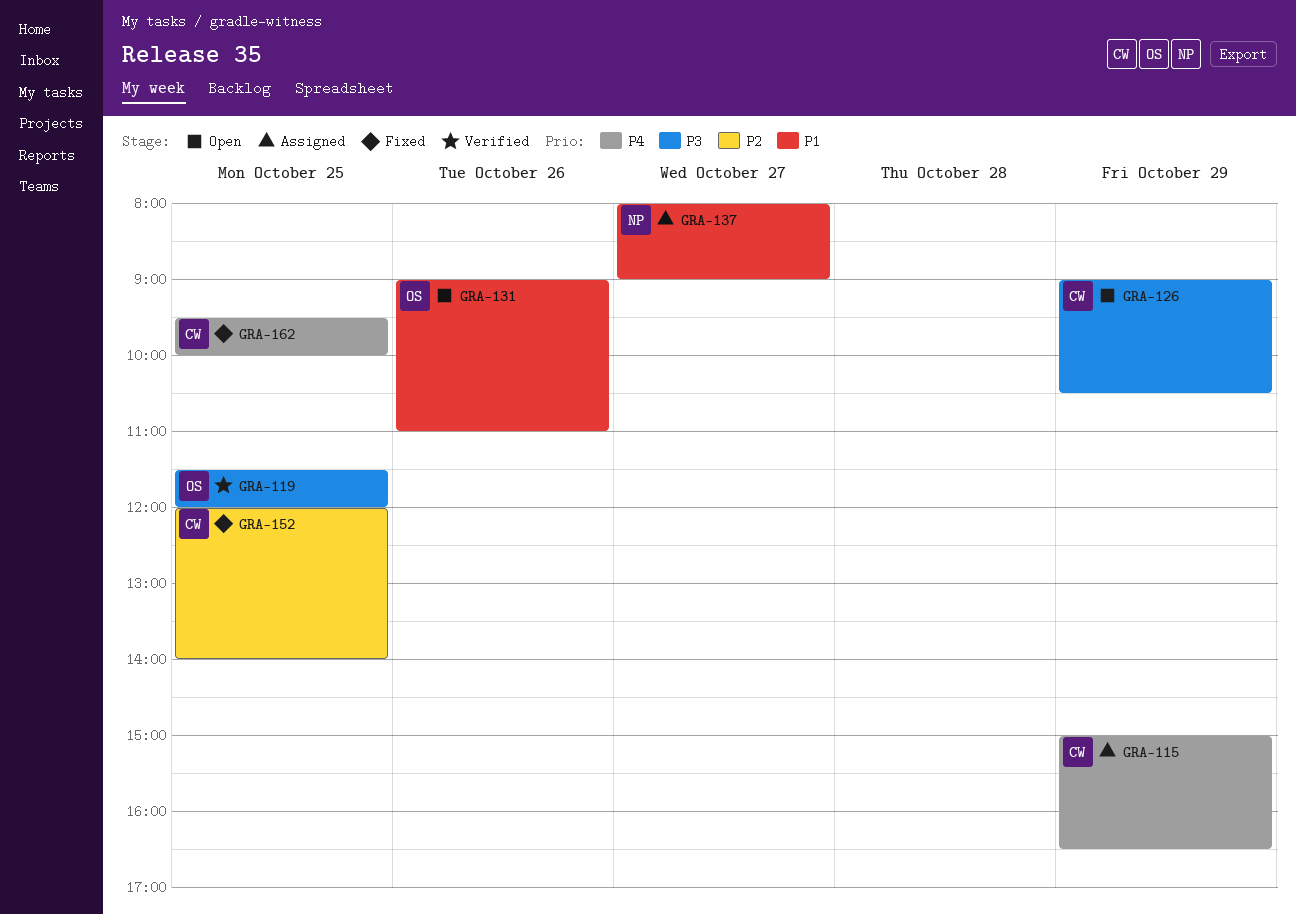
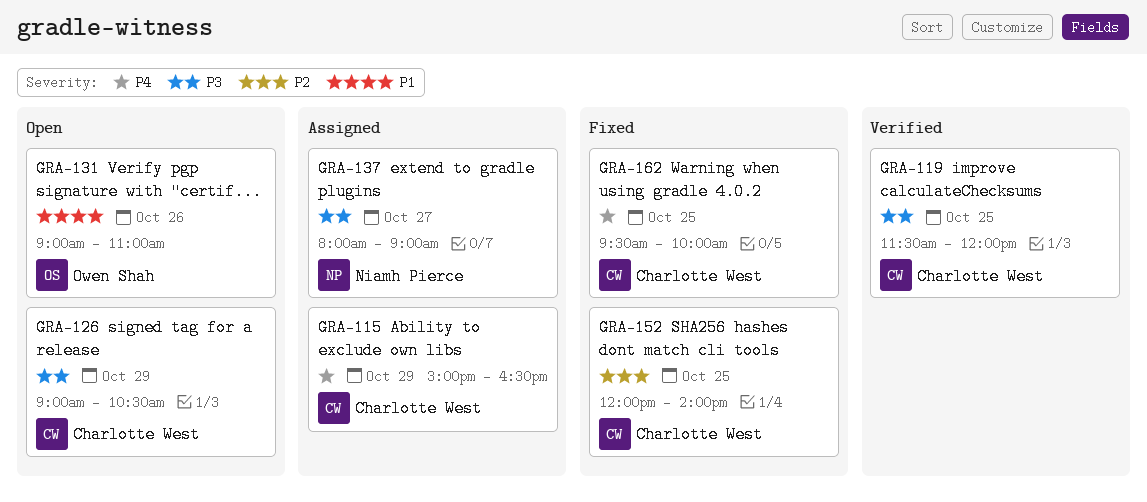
GRA-119, owner: Owen Shah -> Charlotte West
GRA-137, priority: P1 -> P3

